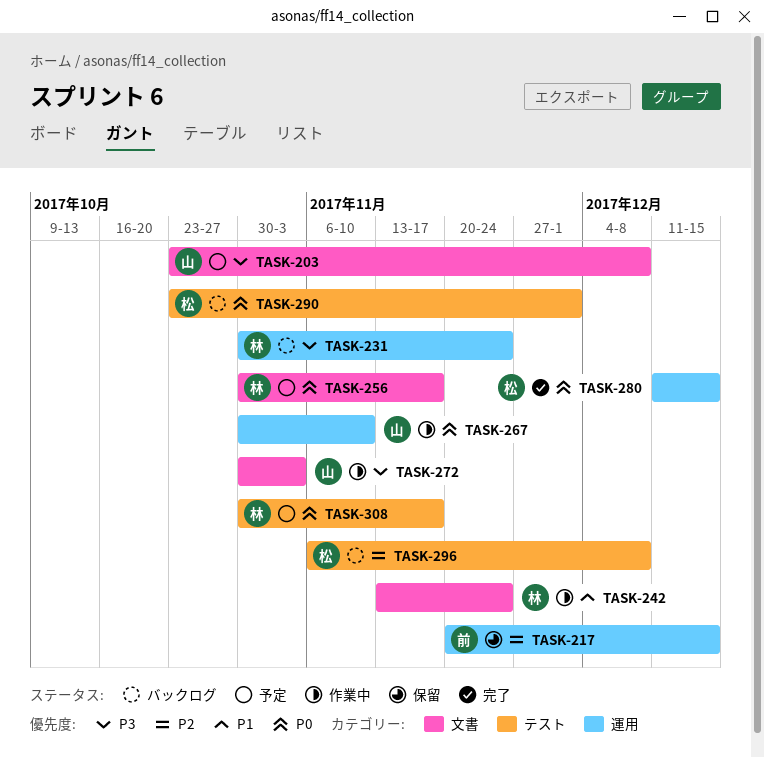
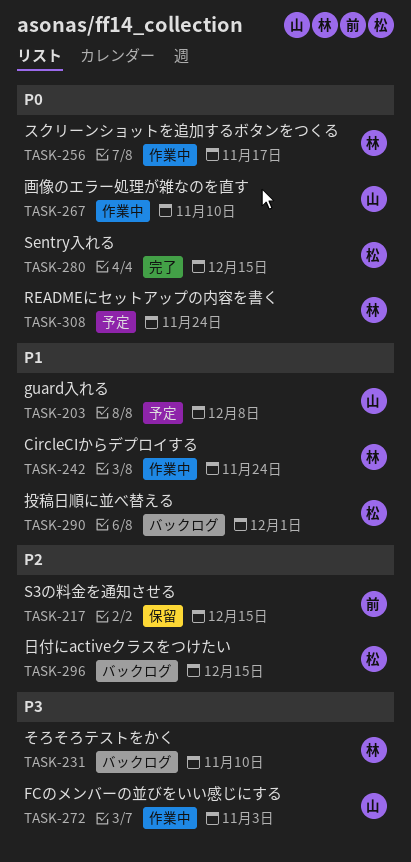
TASK-203, priority: P3 -> P1
TASK-231, due: Nov 24 -> Nov 10
TASK-256, status: 予定 -> 作業中
TASK-290, priority: P0 -> P1
TASK-296, due: Dec 8 -> Dec 15
TASK-308, due: Nov 17 -> Nov 24

